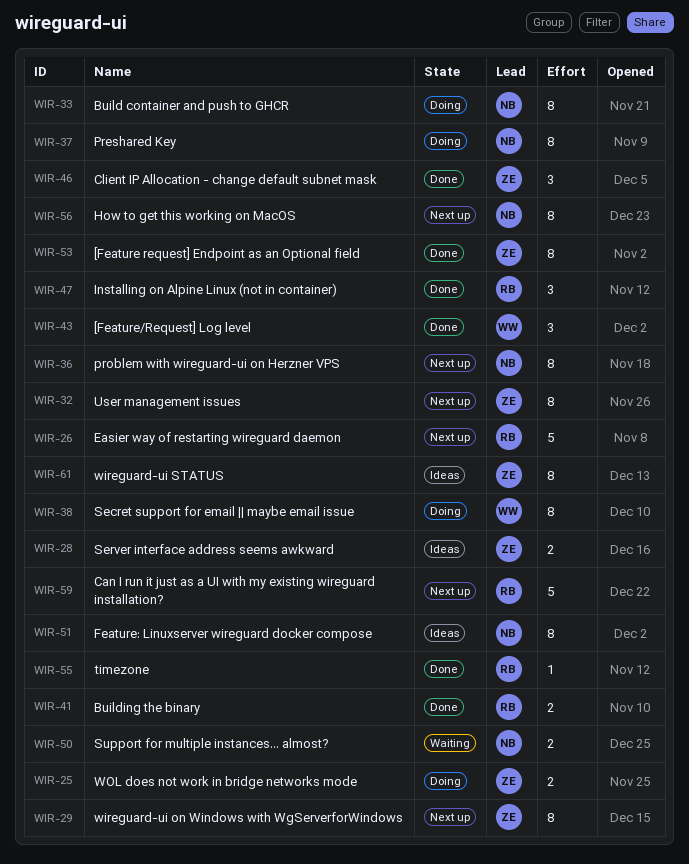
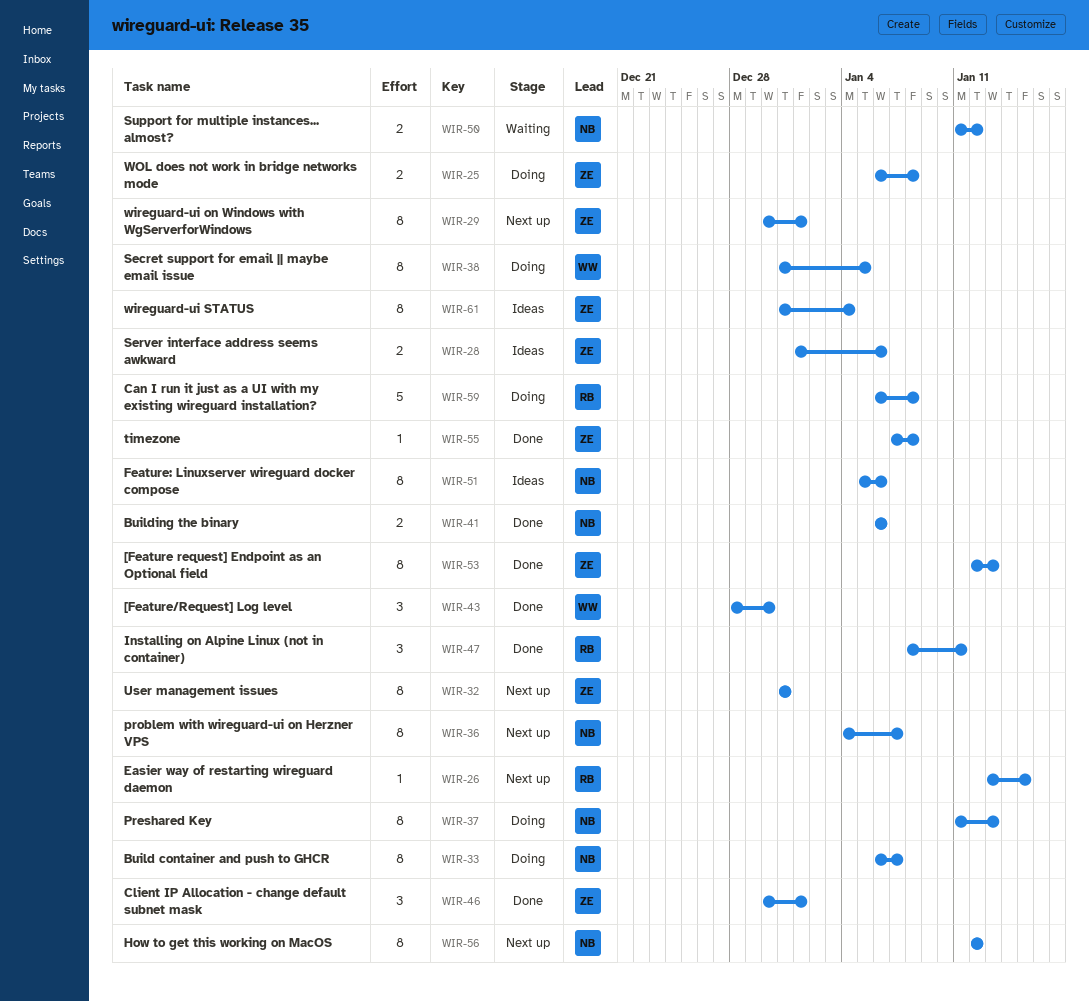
WIR-26, estimate: 5 -> 1
WIR-41, owner: RB -> NB
WIR-55, owner: RB -> ZE
WIR-59, status: Next up -> Doing

